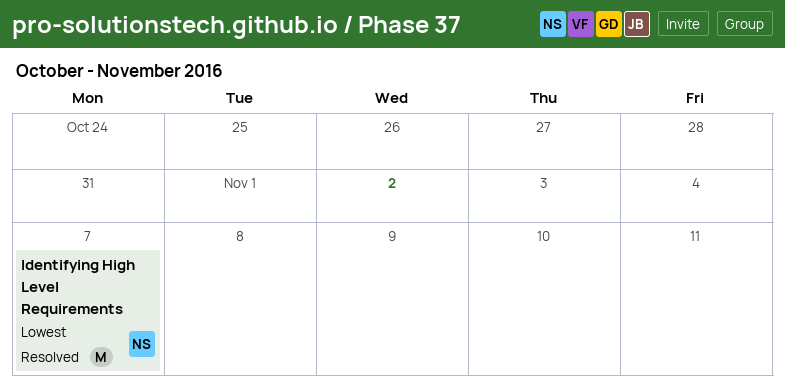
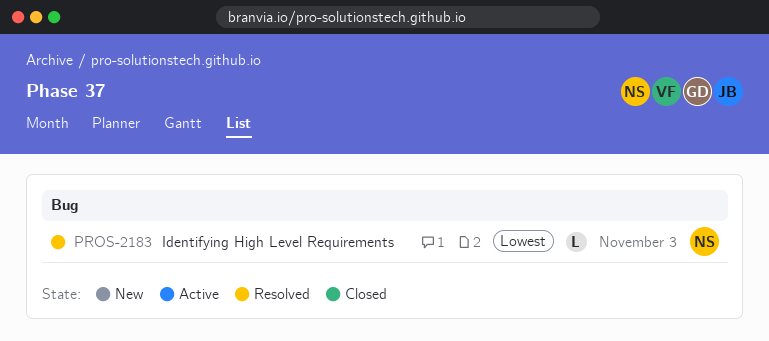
Identifying High Level Requirements, estimate: M -> L
Identifying High Level Requirements, due: Nov 7 -> Nov 3

